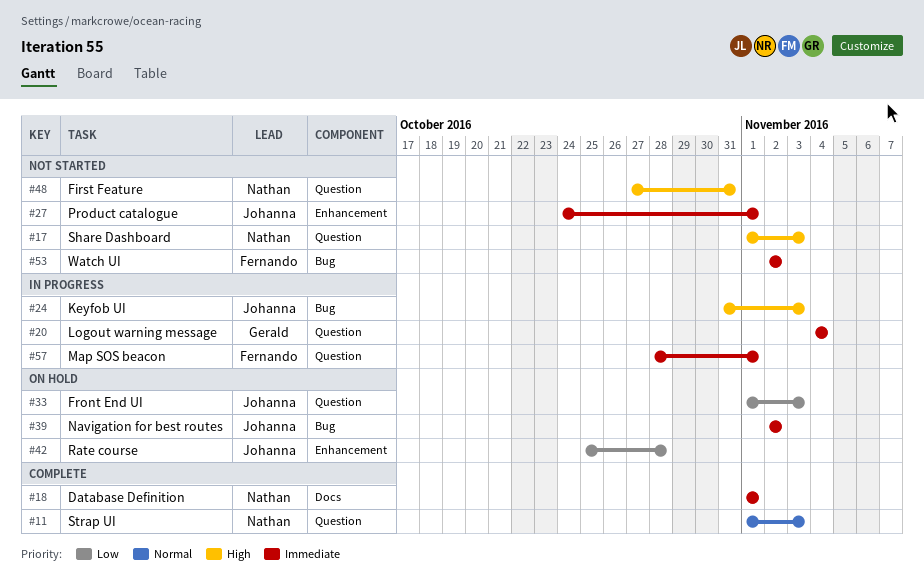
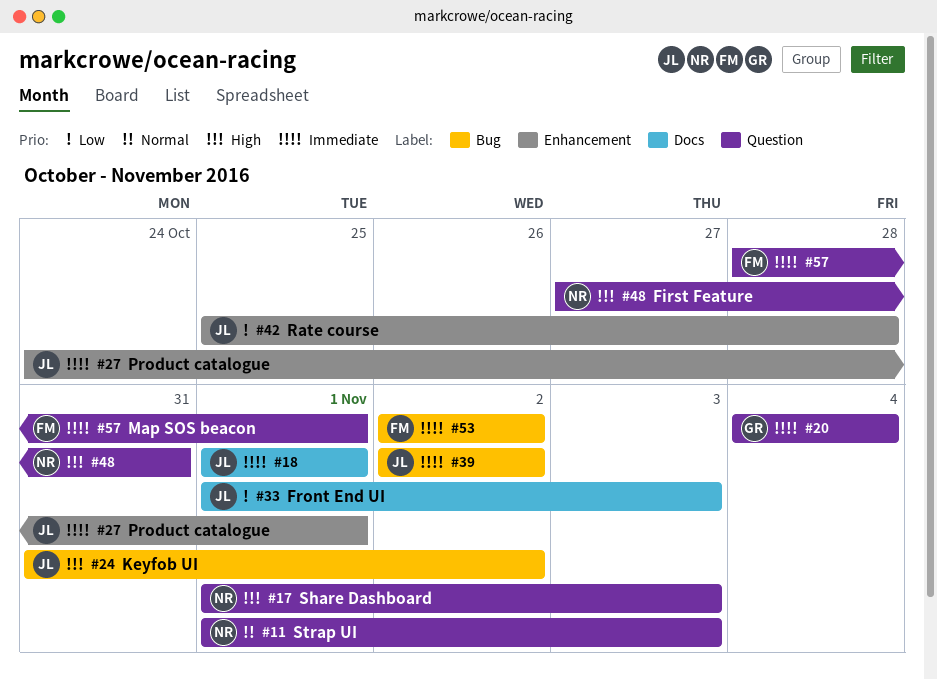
#18, owner: Nathan -> Johanna
#24, due: Nov 3 -> Nov 2
#33, label: Question -> Docs

